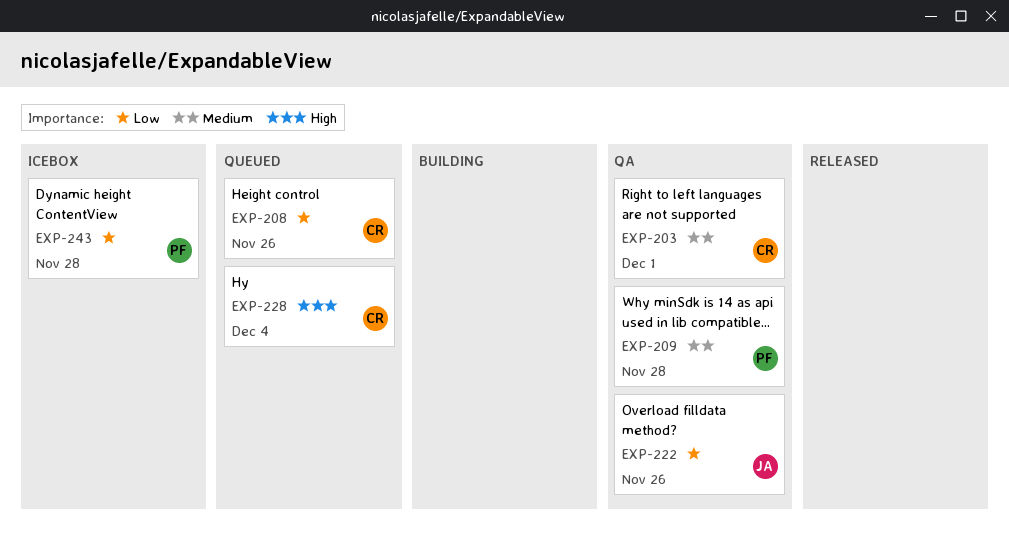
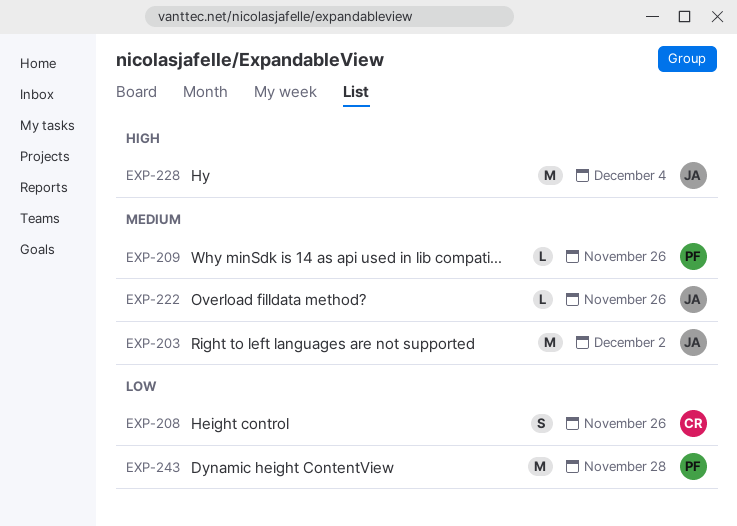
EXP-203, owner: CR -> JA
EXP-203, due: Dec 1 -> Dec 2
EXP-209, due: Nov 28 -> Nov 26
EXP-222, priority: Low -> Medium
EXP-228, owner: CR -> JA

